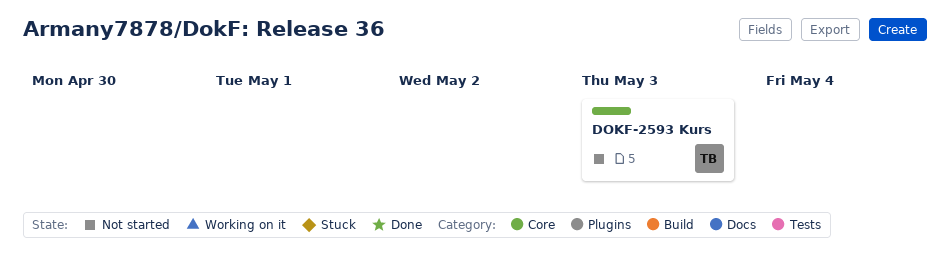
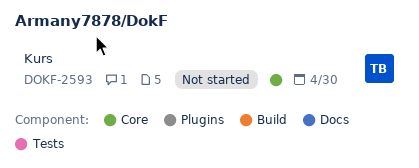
DOKF-2593, due: May 3 -> Apr 30

